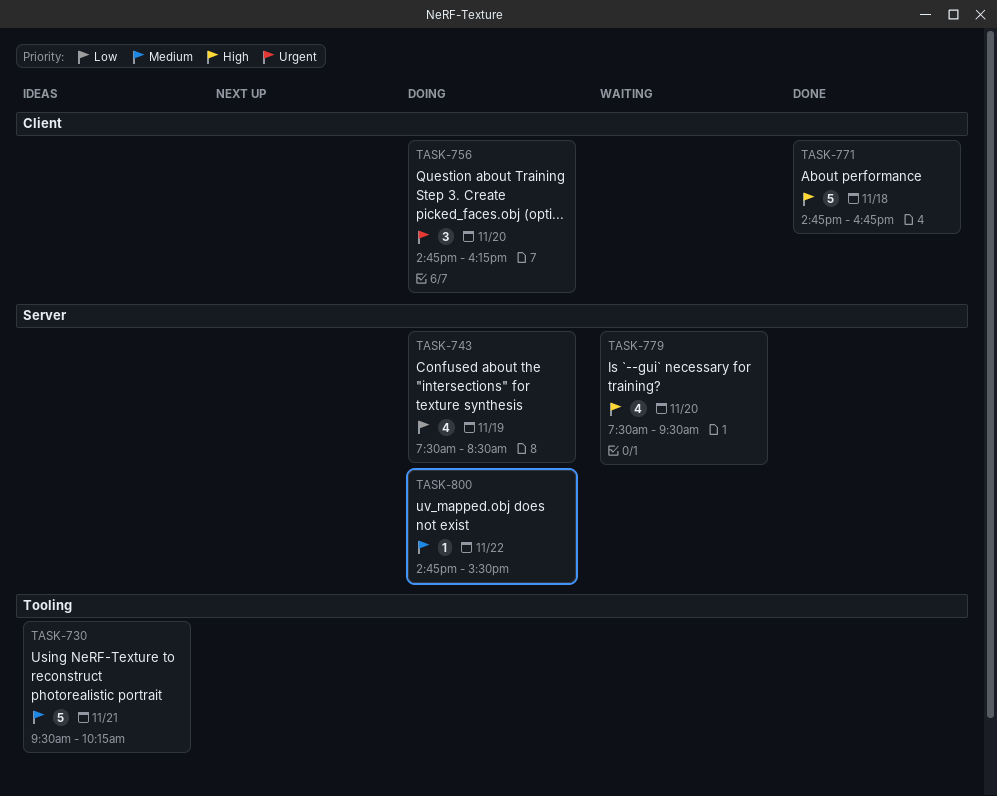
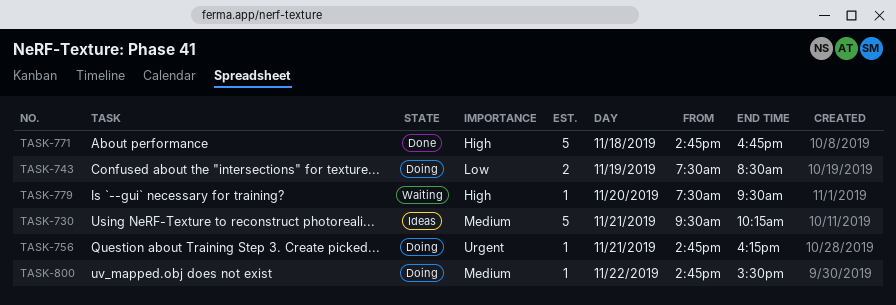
TASK-743, estimate: 4 -> 2
TASK-756, estimate: 3 -> 1
TASK-756, day: Nov 20 -> Nov 21
TASK-779, estimate: 4 -> 1

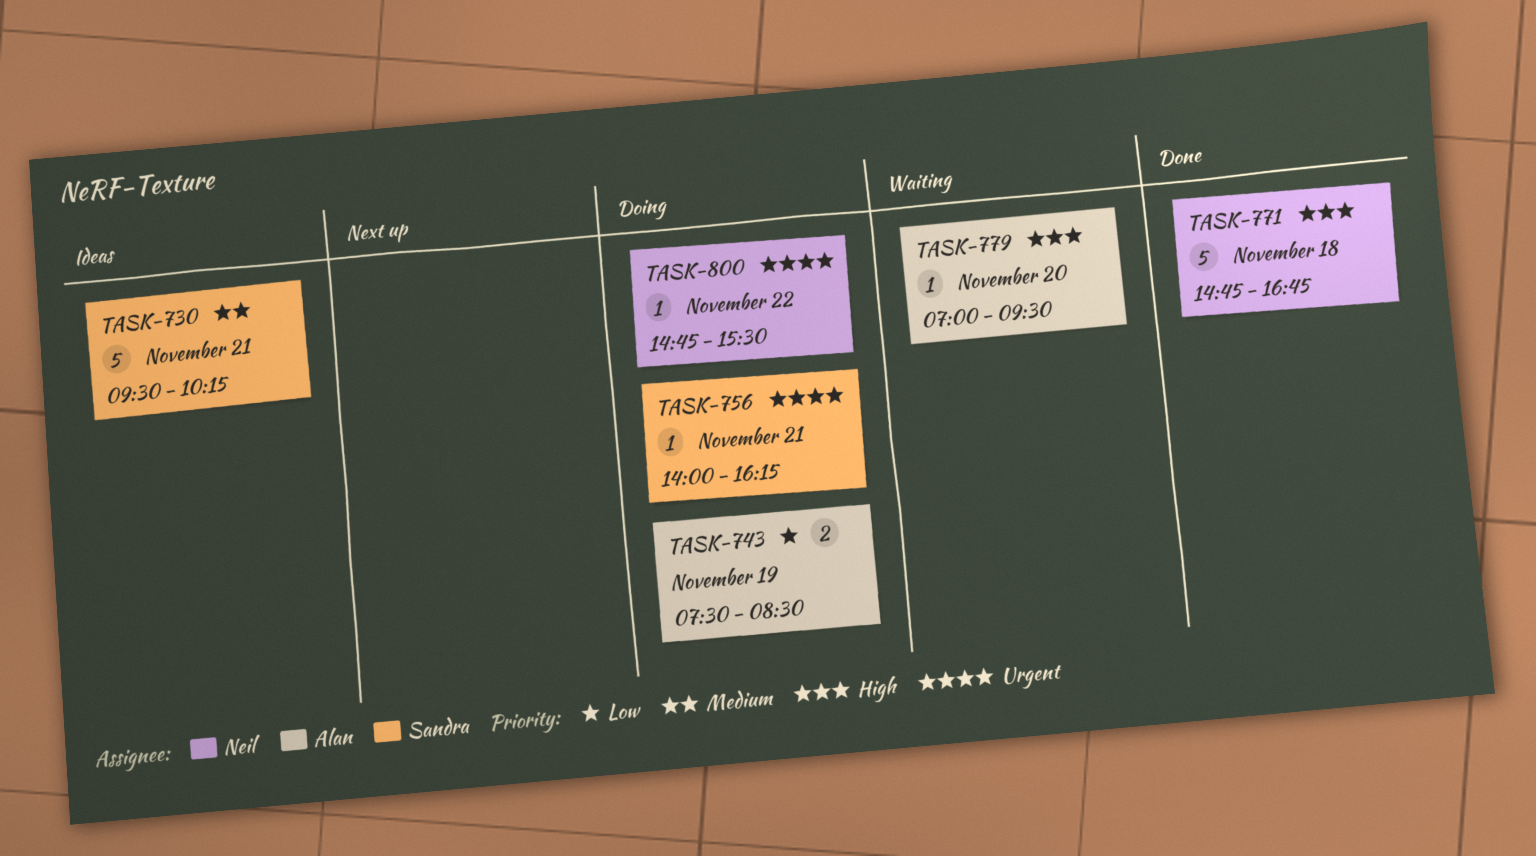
TASK-756, begins: 14:45 -> 14:00
TASK-779, begins: 07:30 -> 07:00
TASK-800, priority: Medium -> Urgent

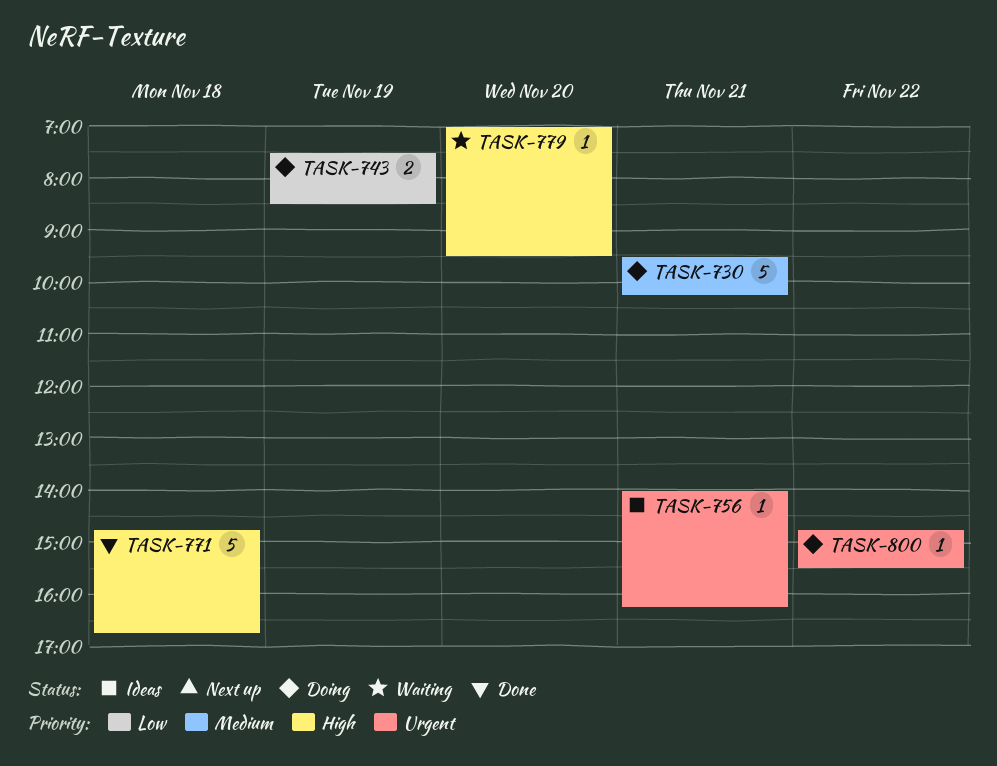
TASK-730, status: Ideas -> Doing
TASK-756, status: Doing -> Ideas

